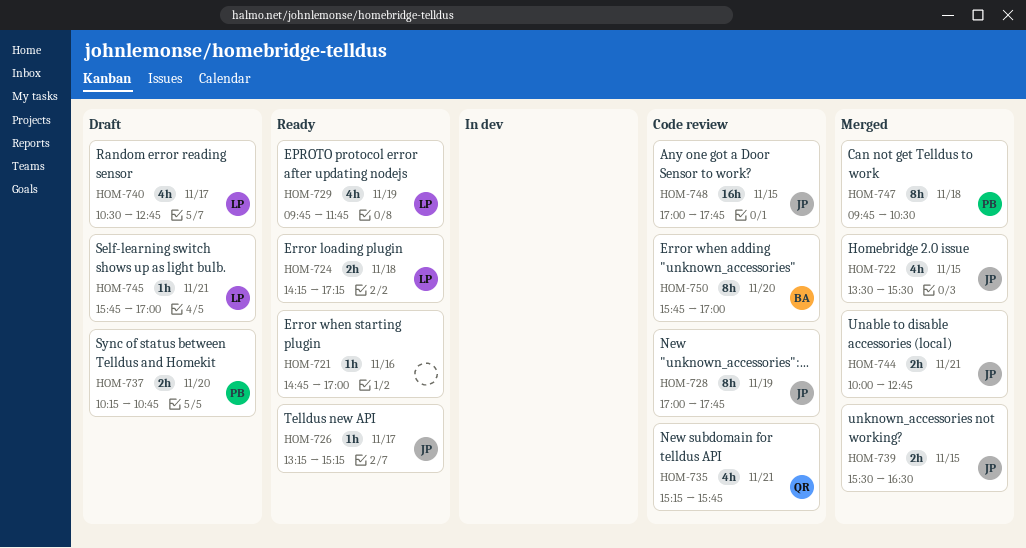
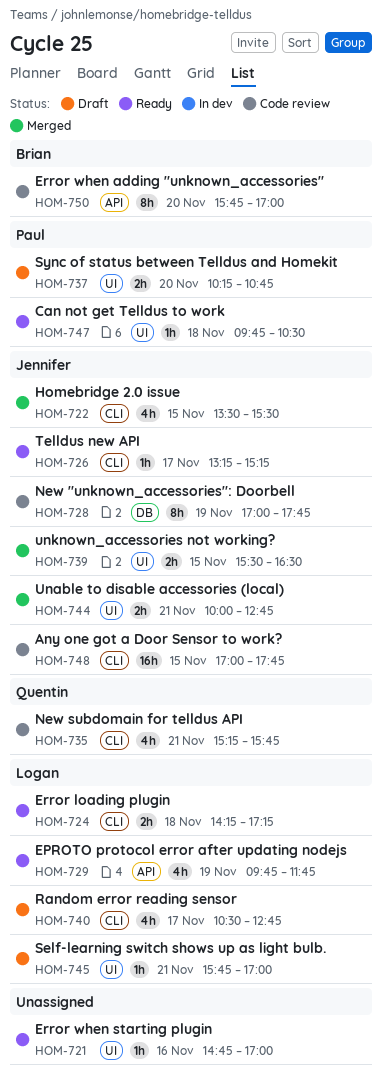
HOM-747, status: Merged -> Ready
HOM-747, estimate: 8h -> 1h

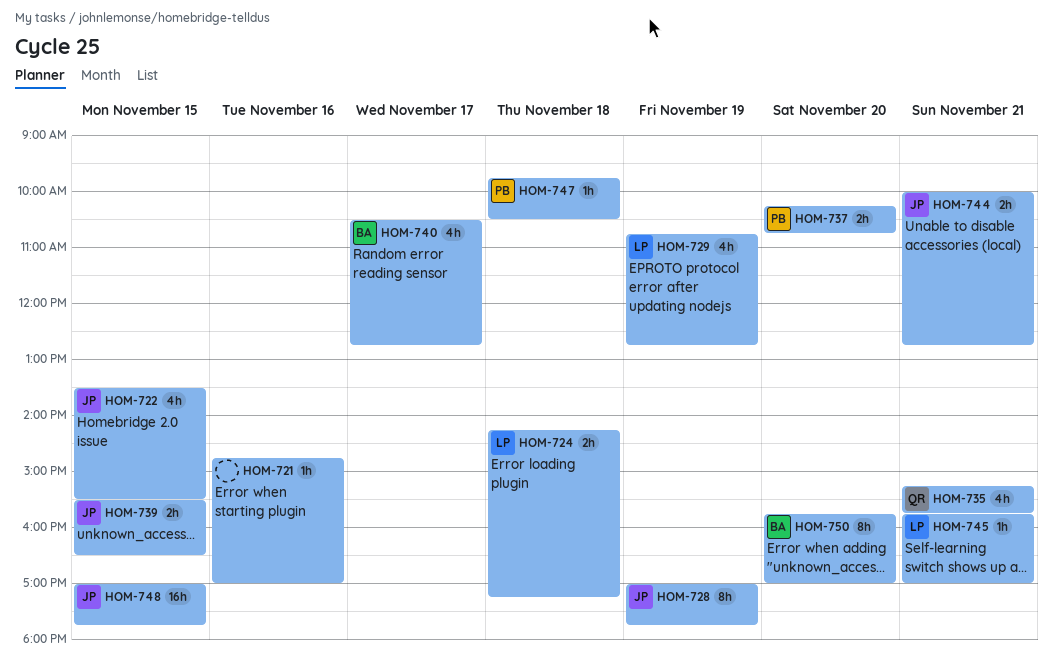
HOM-726: present -> none
HOM-729, begins: 09:45 -> 10:45
HOM-729, ends: 11:45 -> 12:45
HOM-740, owner: Logan -> Brian

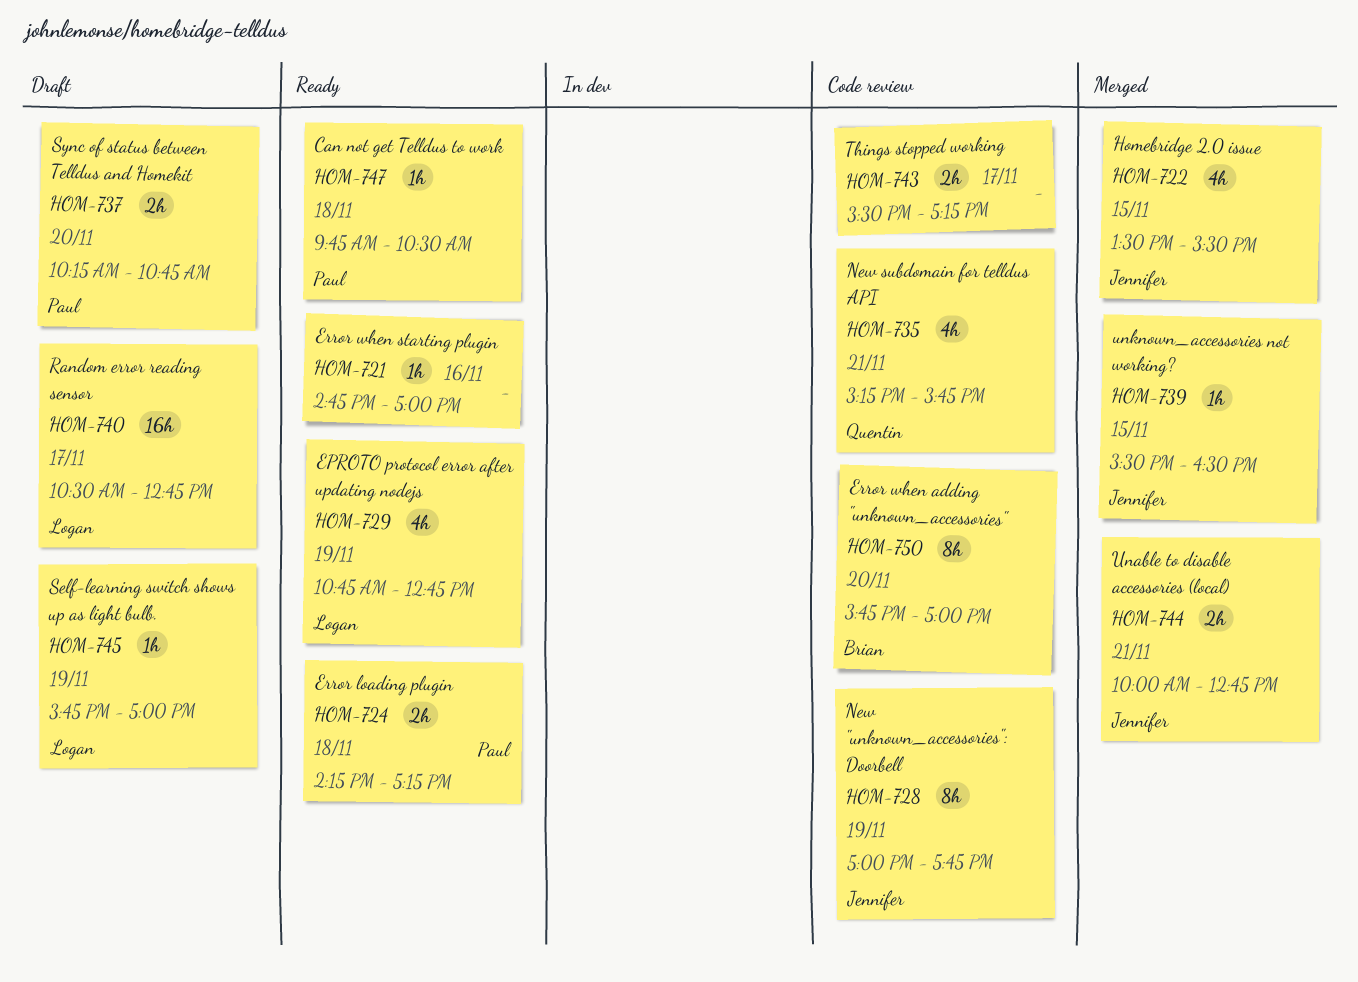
HOM-724, owner: Logan -> Paul
HOM-739, estimate: 2h -> 1h
HOM-740, owner: Brian -> Logan
HOM-740, estimate: 4h -> 16h
HOM-743: none -> present
HOM-745, day: Nov 21 -> Nov 19
HOM-748: present -> none

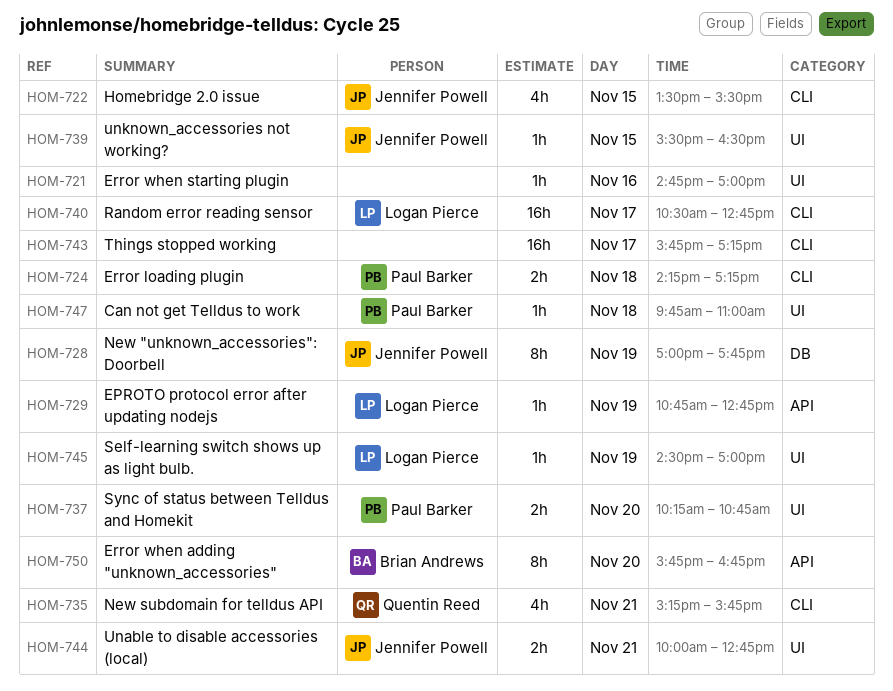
HOM-729, estimate: 4h -> 1h
HOM-743, estimate: 2h -> 16h
HOM-743, begins: 15:30 -> 15:45
HOM-745, begins: 15:45 -> 14:30
HOM-747, ends: 10:30 -> 11:00
HOM-750, ends: 17:00 -> 16:45

